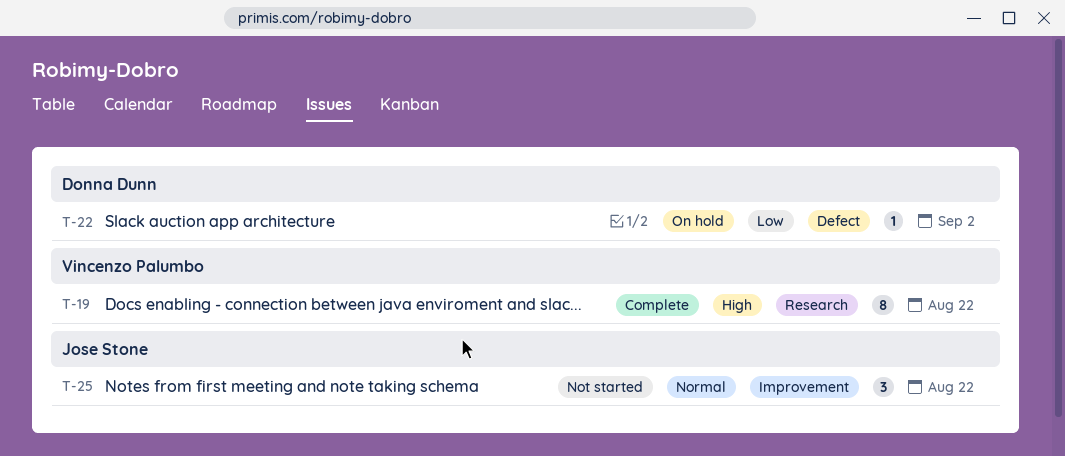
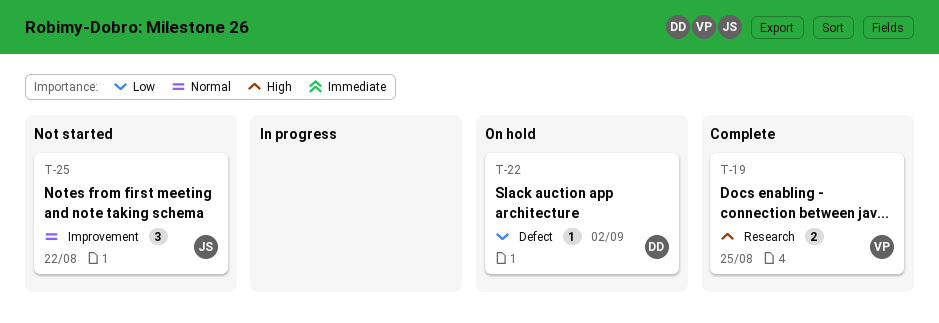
T-19, estimate: 8 -> 2
T-19, due: Aug 22 -> Aug 25

